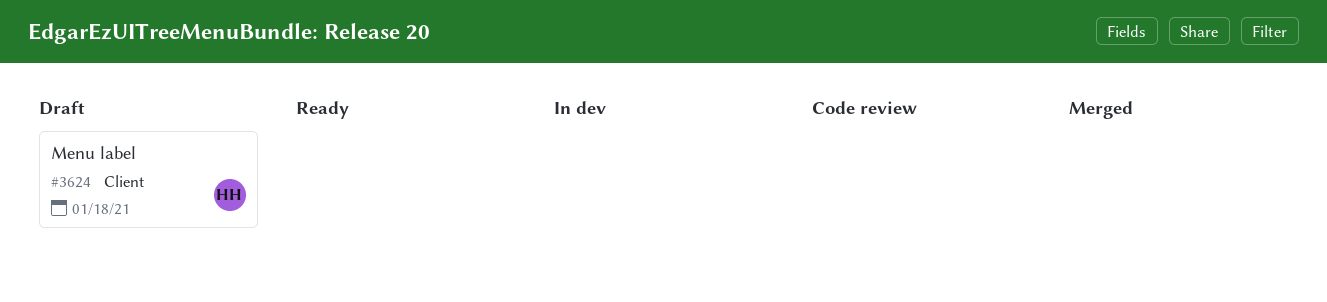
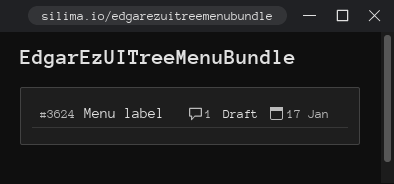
#3624, due: Jan 18 -> Jan 17

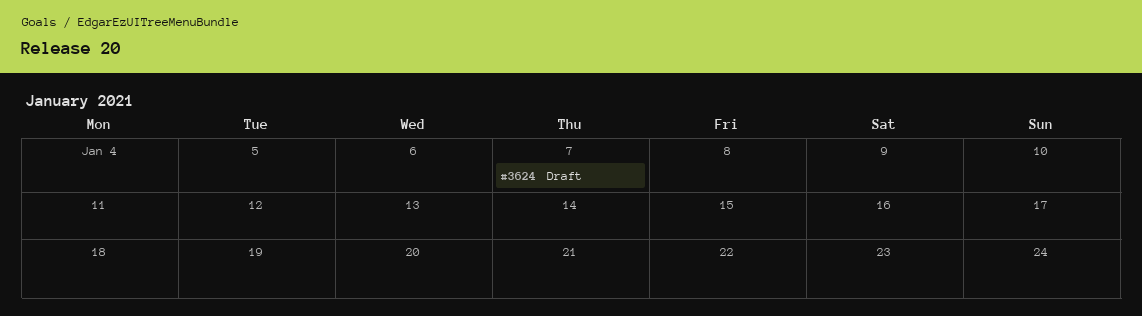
#3624, due: Jan 17 -> Jan 7

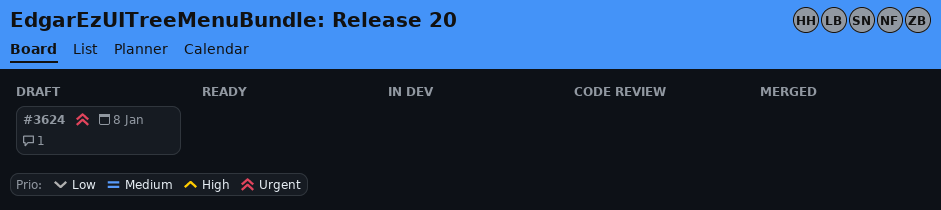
#3624, due: Jan 7 -> Jan 8

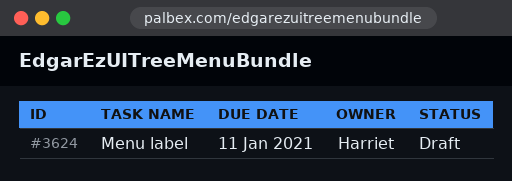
#3624, due: Jan 8 -> Jan 11

